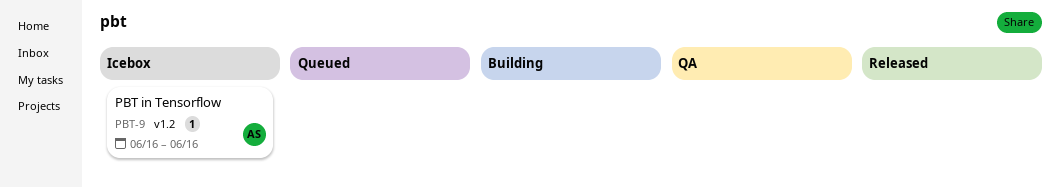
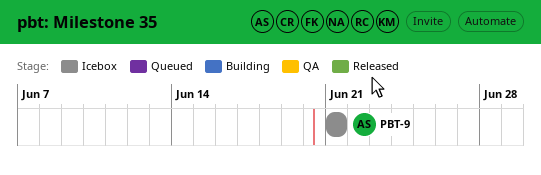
PBT-9, start: Jun 16 -> Jun 21
PBT-9, due: Jun 16 -> Jun 21

